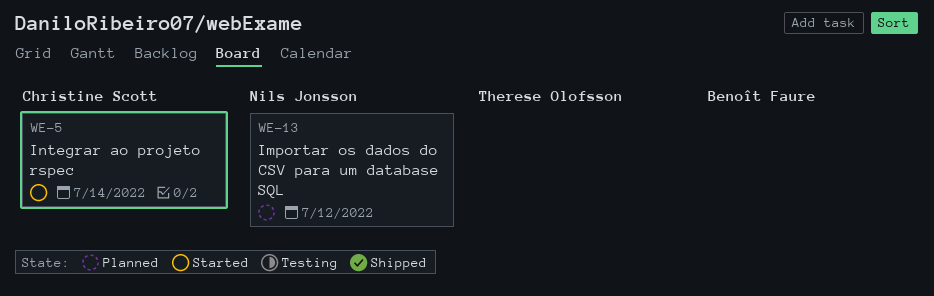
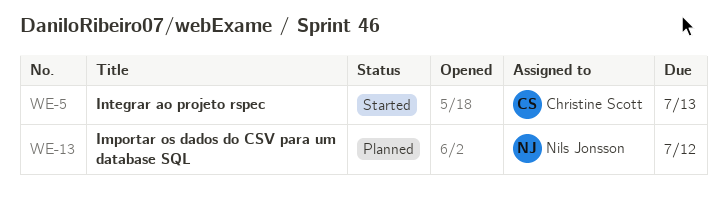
WE-5, due: Jul 14 -> Jul 13

